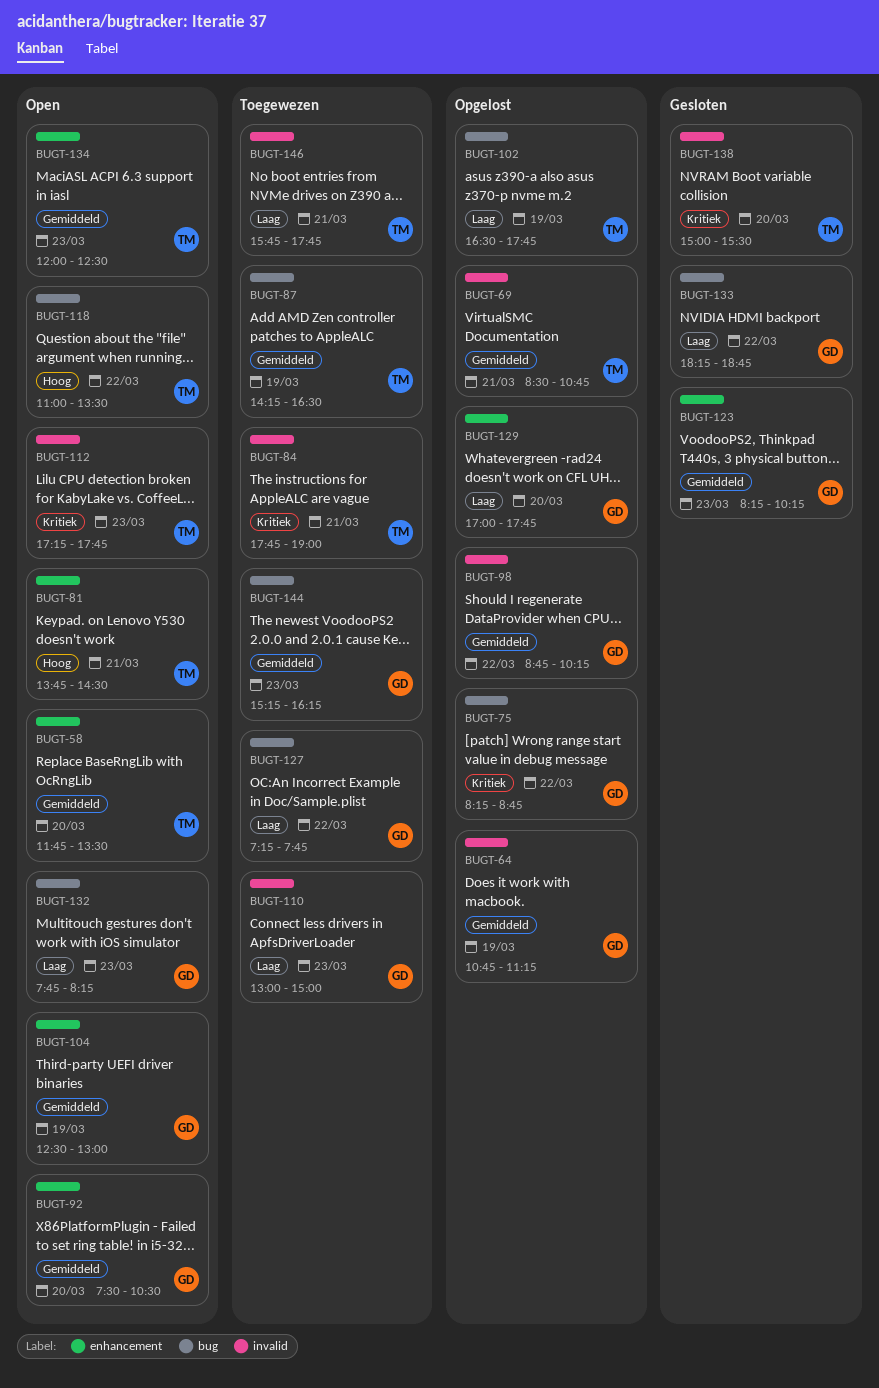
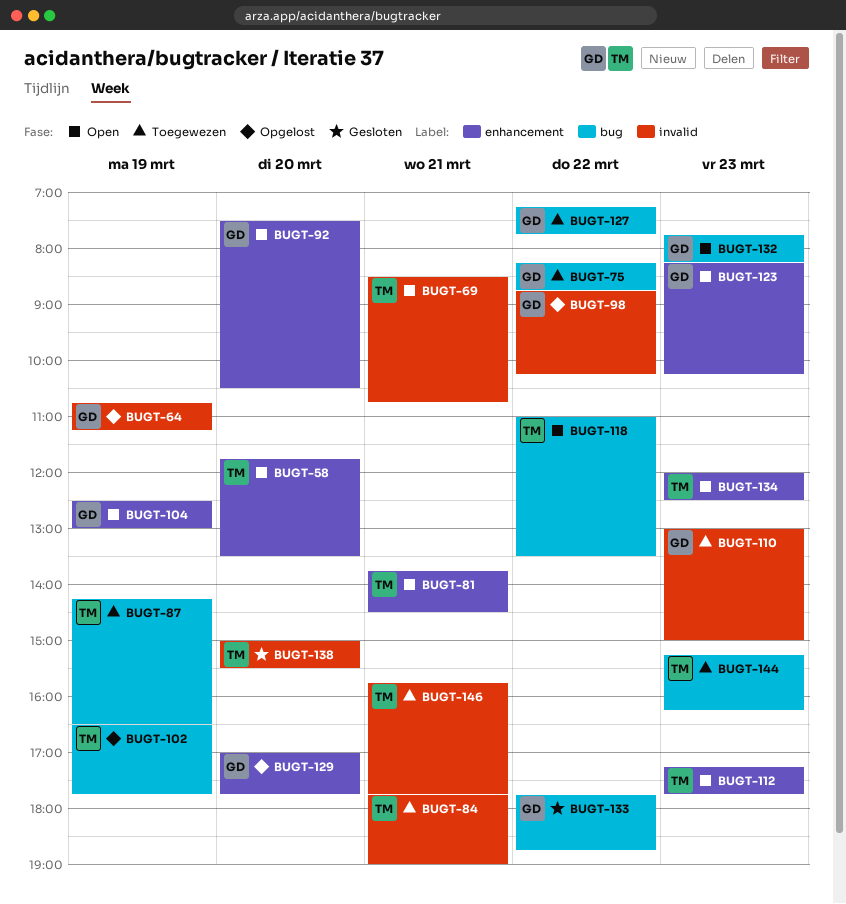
BUGT-69, status: Opgelost -> Open
BUGT-75, status: Opgelost -> Toegewezen
BUGT-112, label: invalid -> enhancement
BUGT-123, status: Gesloten -> Open
BUGT-133, begins: 18:15 -> 17:45
BUGT-144, owner: GD -> TM

